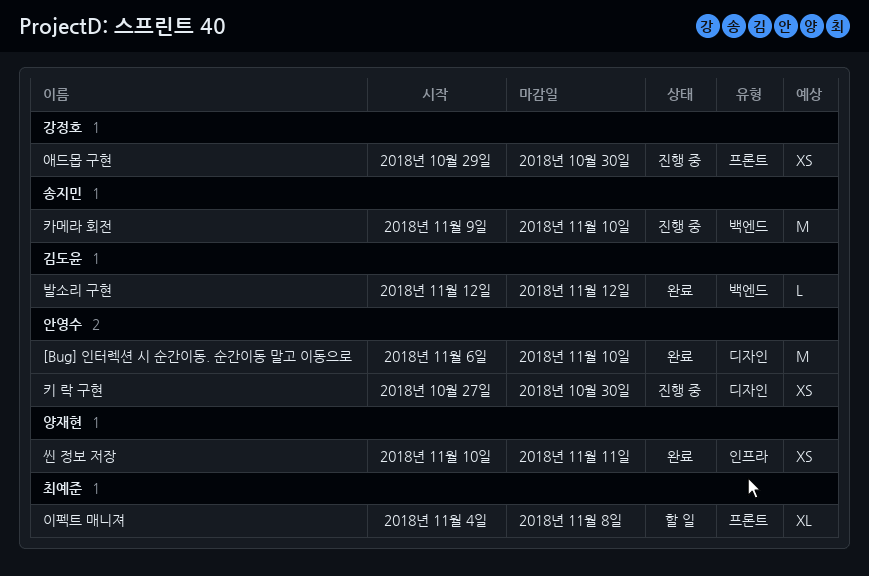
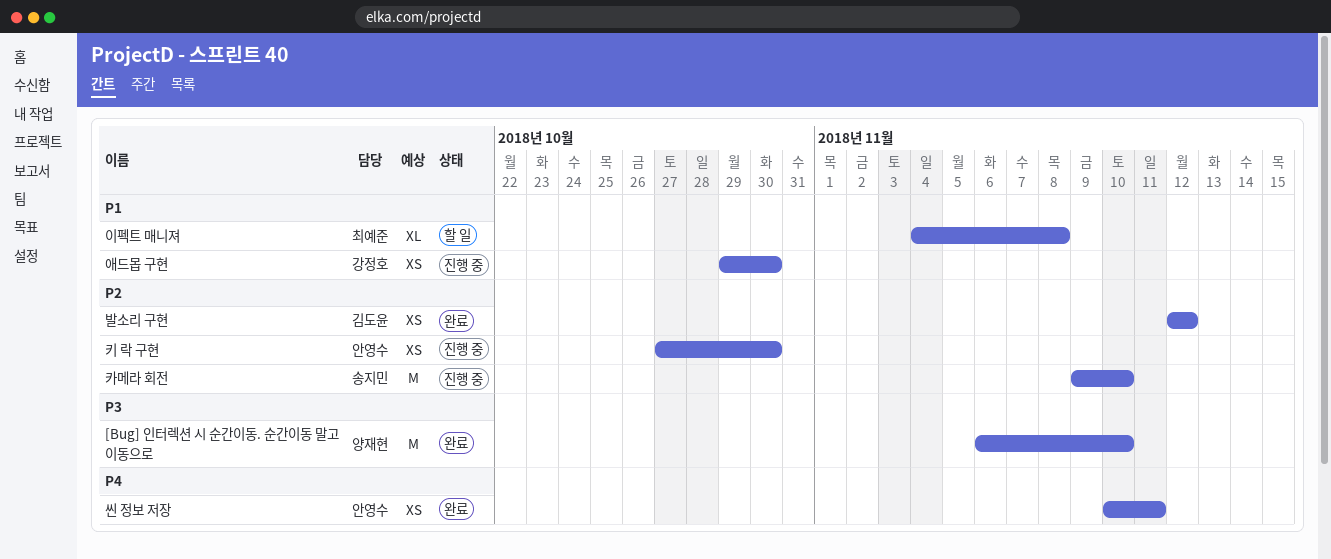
[Bug] 인터렉션 시 순간이동. 순간이동 말고 이동으로, owner: 안영수 -> 양재현
발소리 구현, estimate: L -> XS
씬 정보 저장, owner: 양재현 -> 안영수

